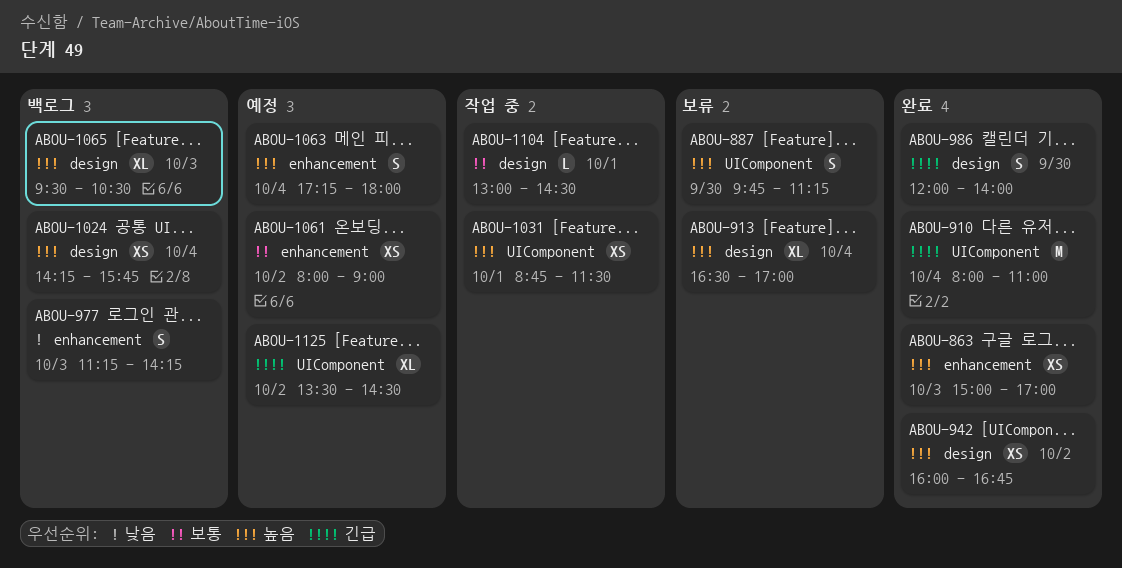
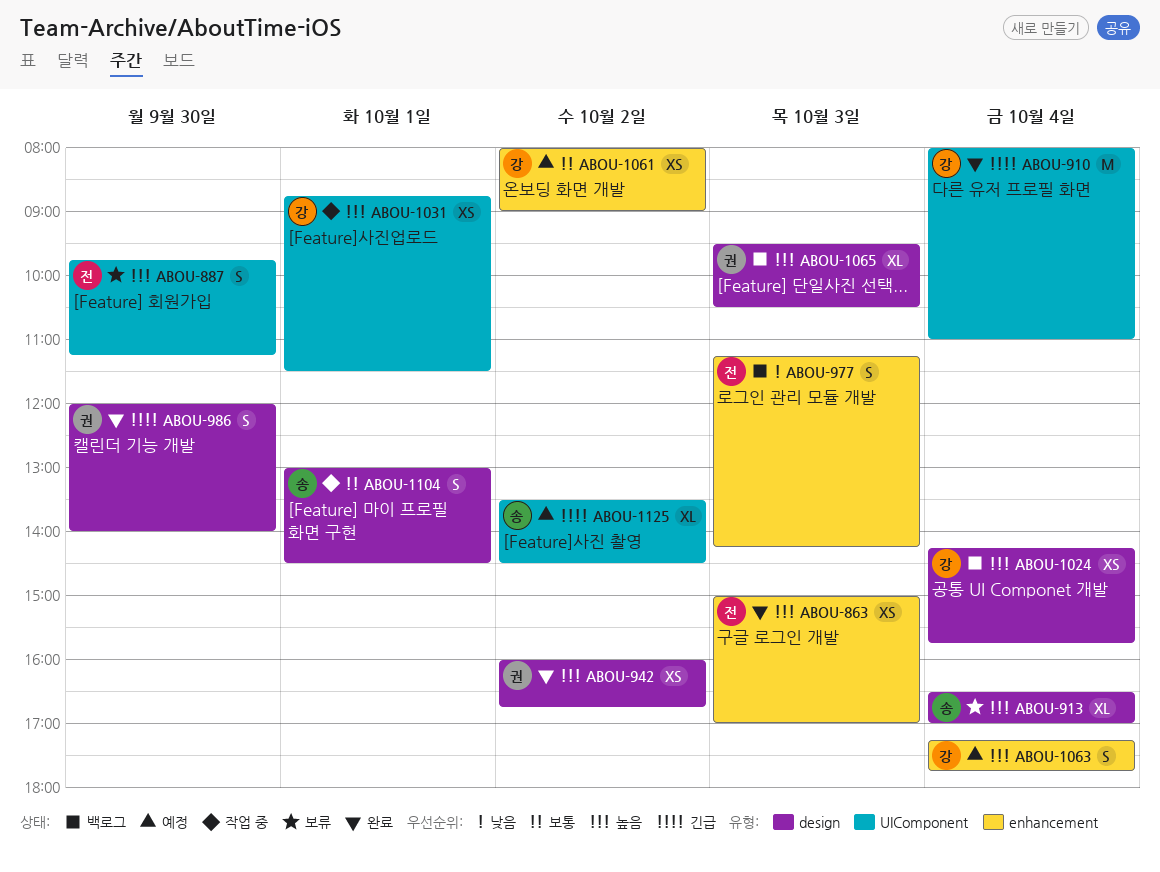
ABOU-1063, ends: 18:00 -> 17:45
ABOU-1104, estimate: L -> S

